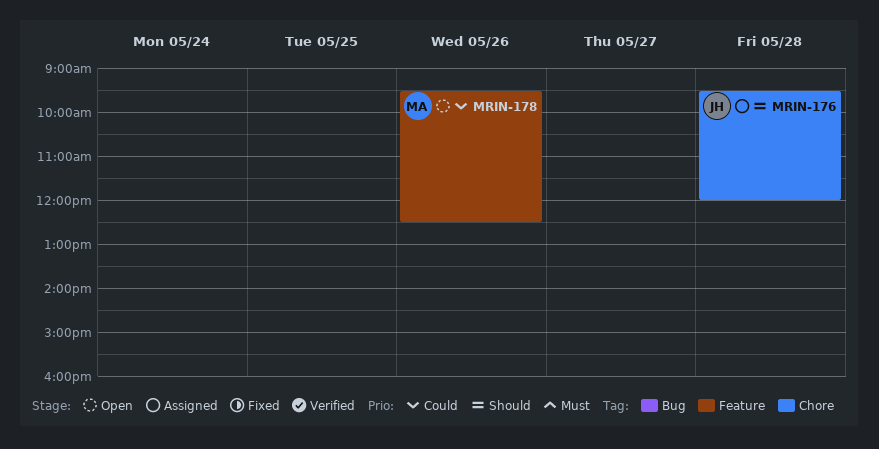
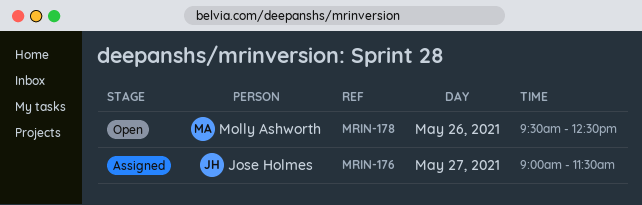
MRIN-176, day: May 28 -> May 27
MRIN-176, begins: 09:30 -> 09:00
MRIN-176, ends: 12:00 -> 11:30

